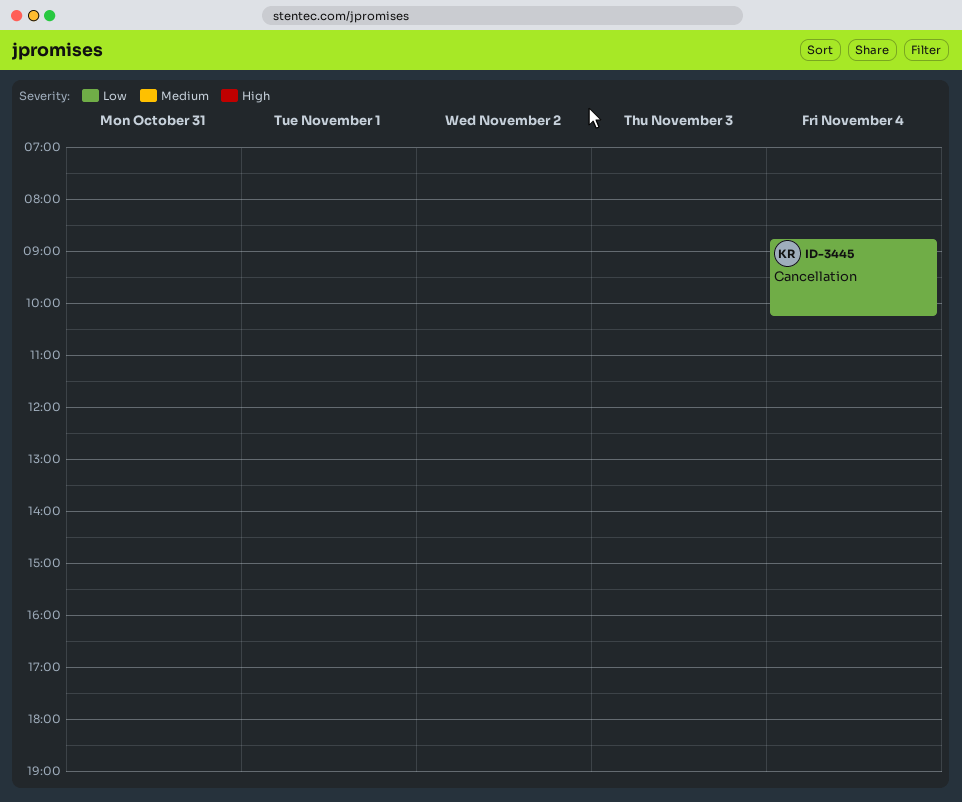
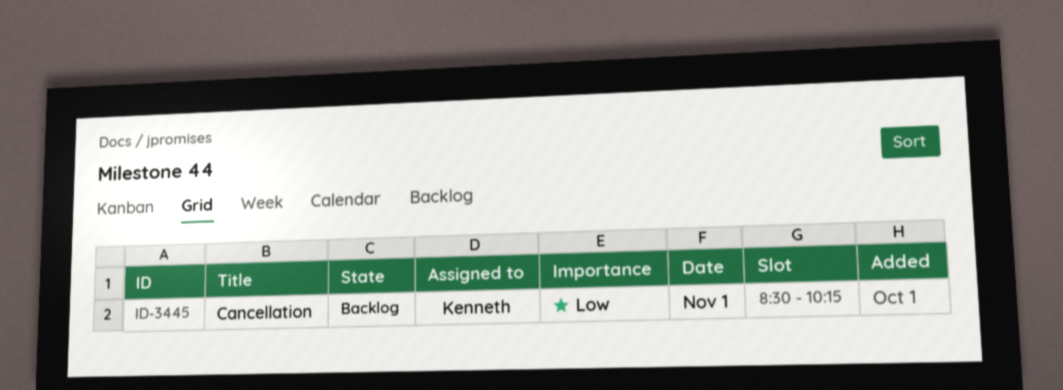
ID-3445, day: Nov 4 -> Nov 1
ID-3445, begins: 08:45 -> 08:30

